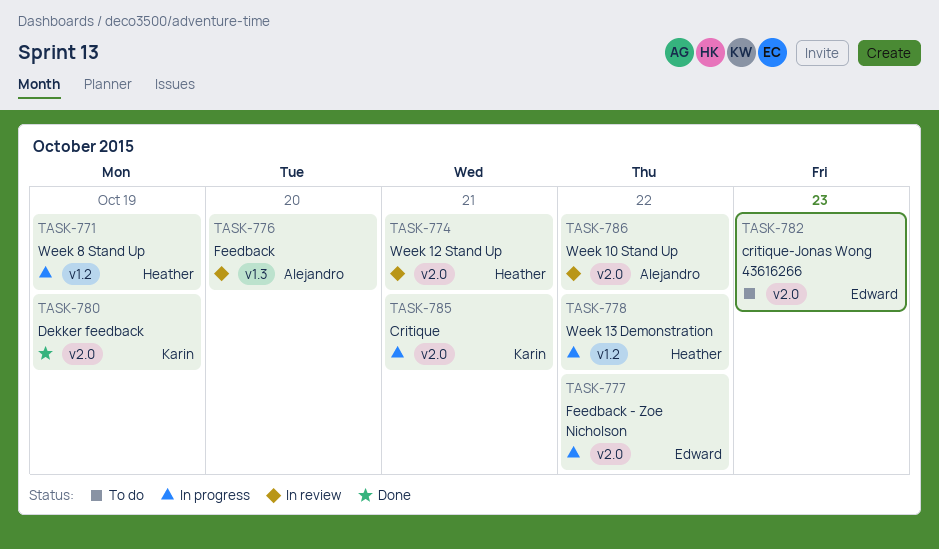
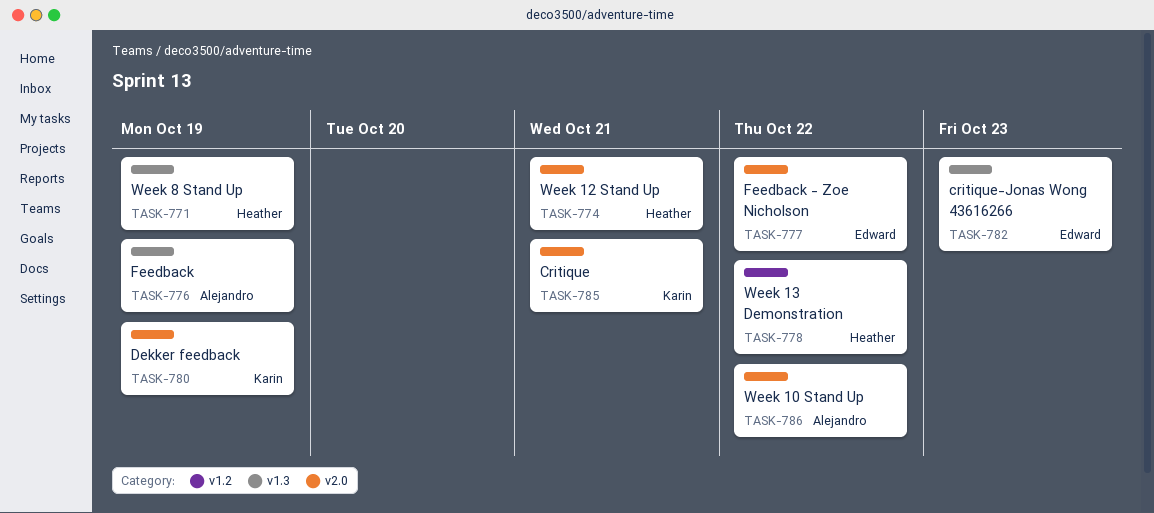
TASK-771, label: v1.2 -> v1.3
TASK-776, due: Oct 20 -> Oct 19
TASK-782, label: v2.0 -> v1.3

